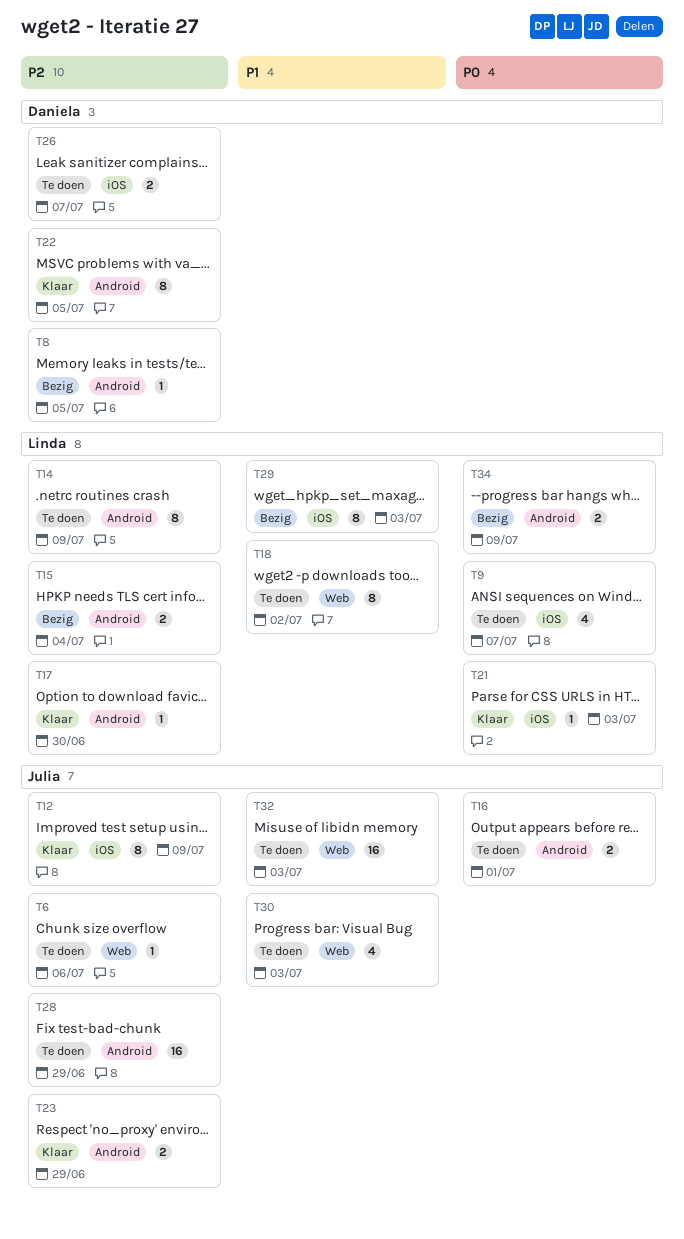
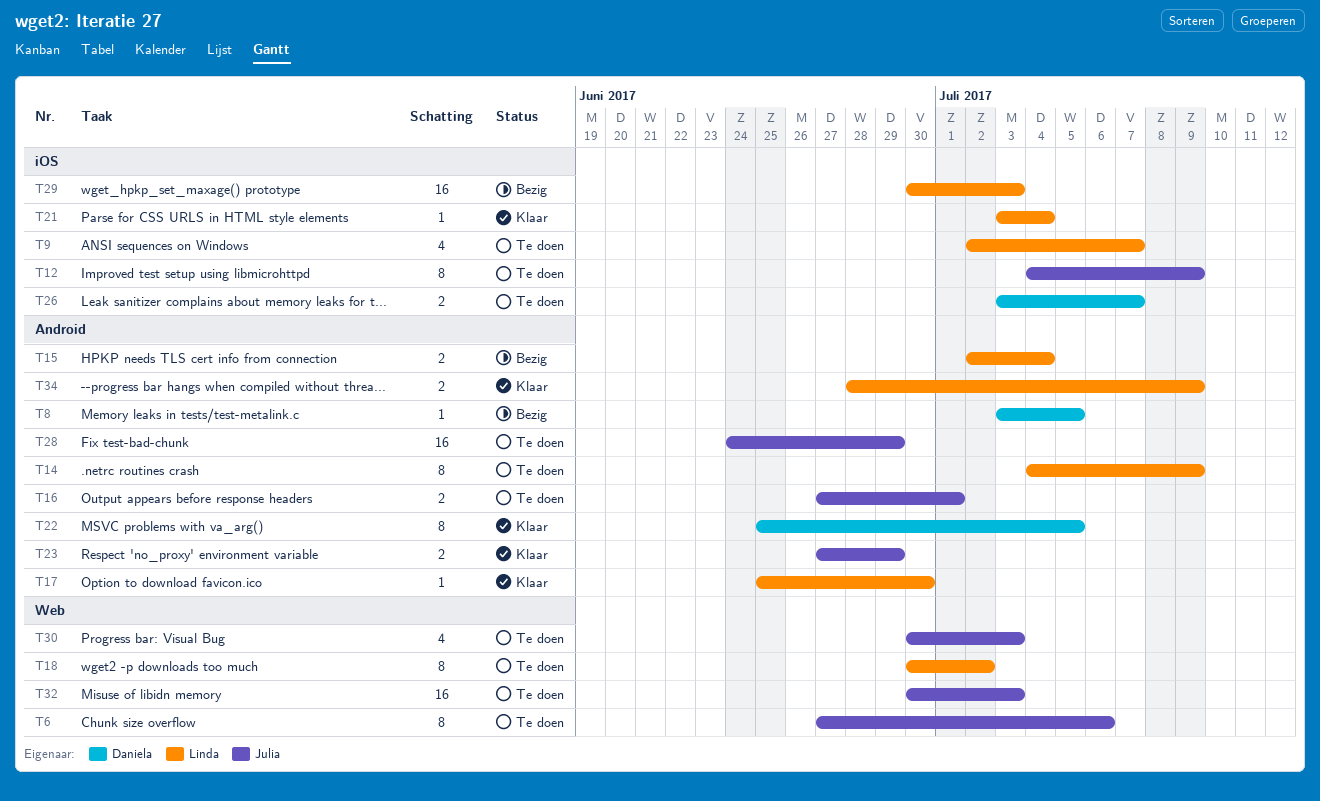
T6, estimate: 1 -> 8
T12, status: Klaar -> Te doen
T21, due: Jul 3 -> Jul 4
T29, estimate: 8 -> 16
T34, status: Bezig -> Klaar

